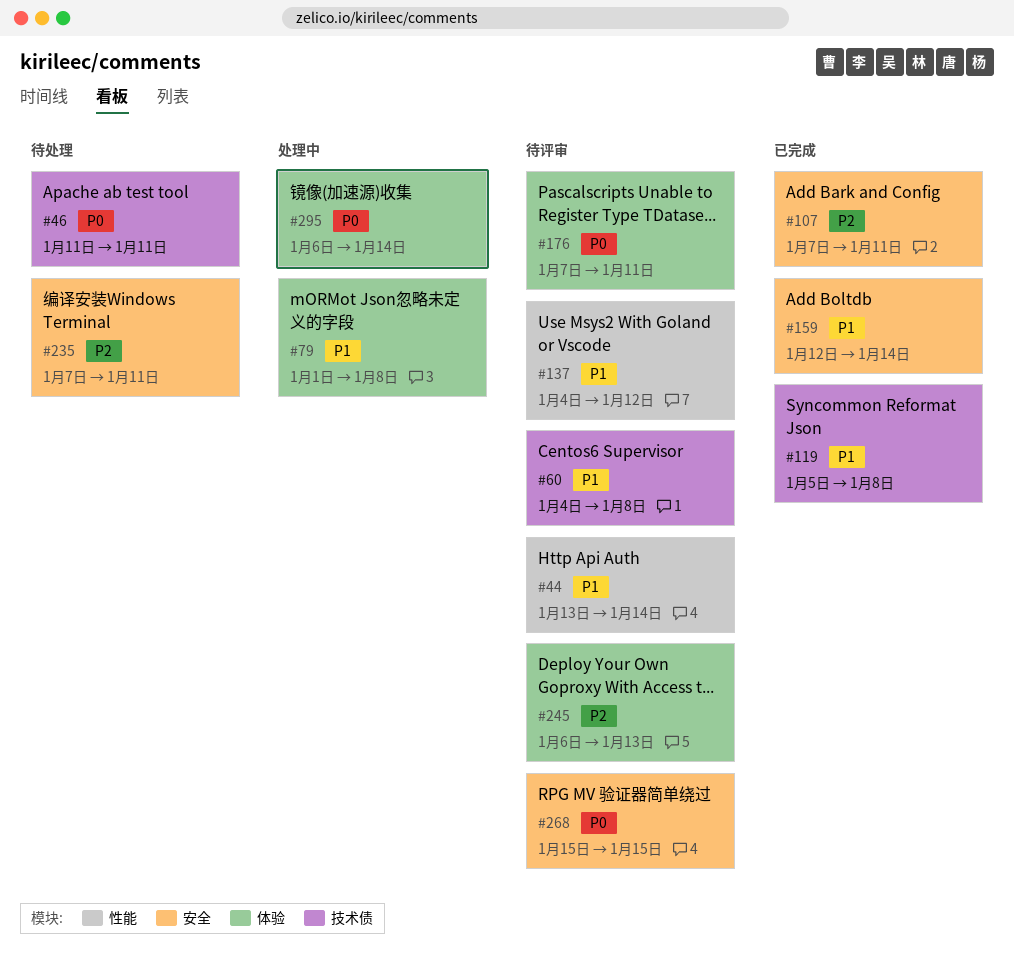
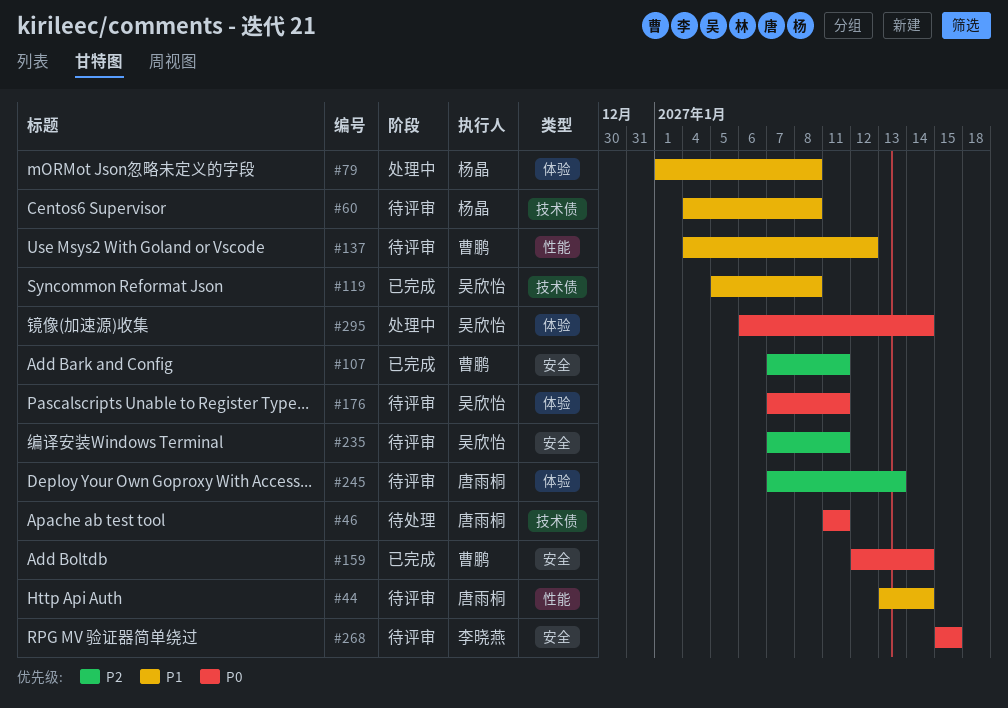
#159, priority: P1 -> P0
#235, status: 待处理 -> 待评审
#245, start: Jan 6 -> Jan 7

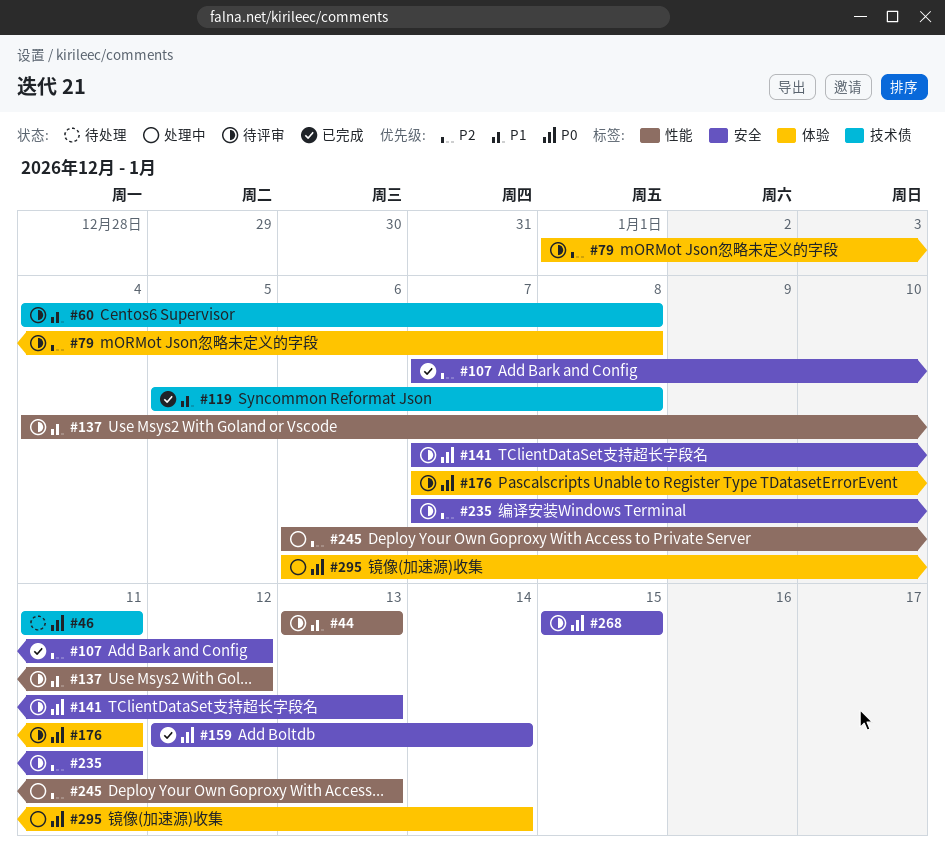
#44, due: Jan 14 -> Jan 13
#79, status: 处理中 -> 待评审
#79, priority: P1 -> P2
#107, due: Jan 11 -> Jan 12
#141: none -> present
#245, status: 待评审 -> 处理中
#245, label: 体验 -> 性能
#245, start: Jan 7 -> Jan 6

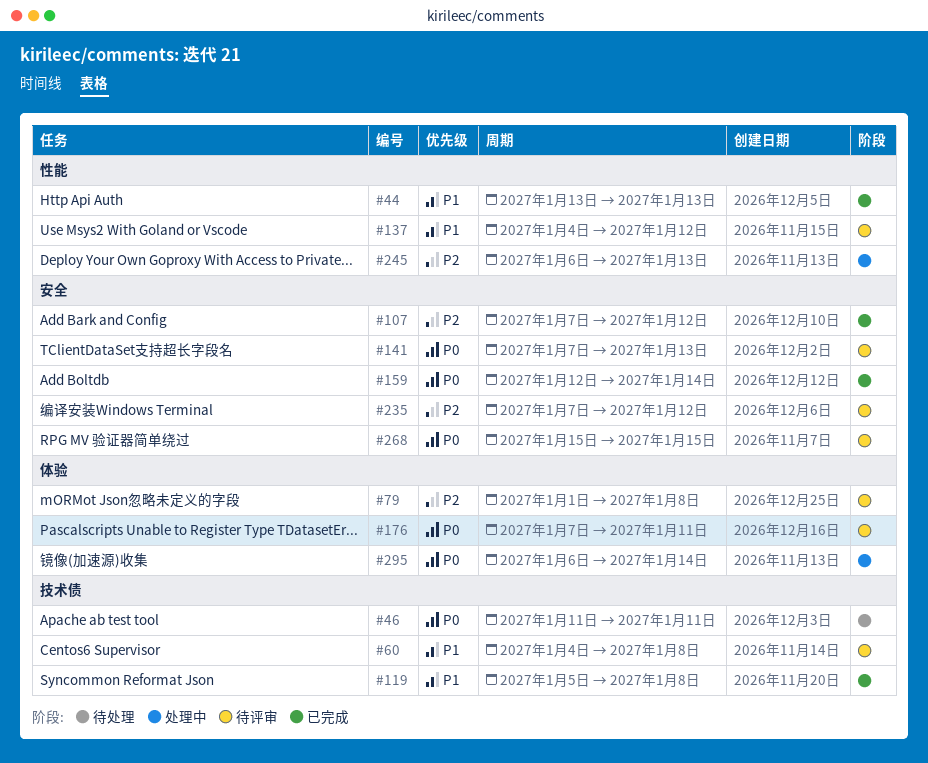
#44, status: 待评审 -> 已完成
#235, due: Jan 11 -> Jan 12

